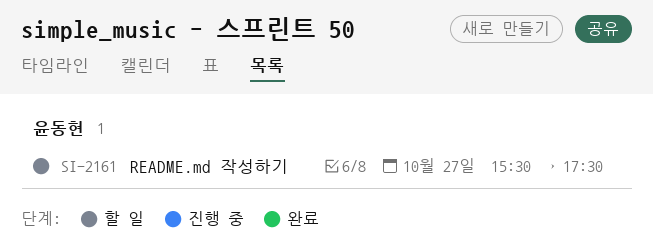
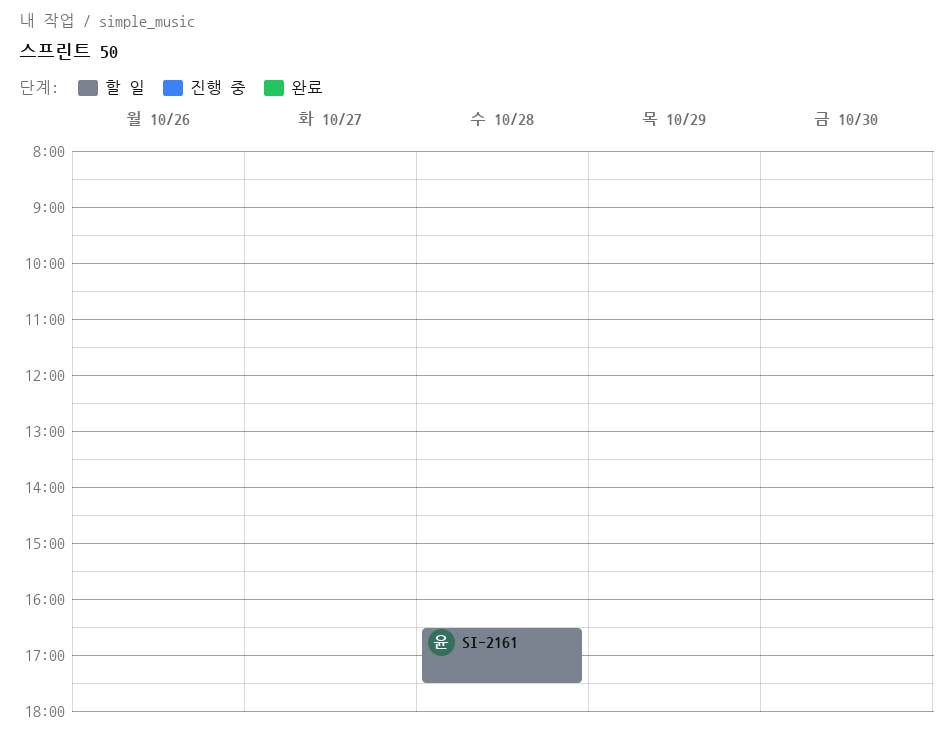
SI-2161, day: Oct 27 -> Oct 28
SI-2161, begins: 15:30 -> 16:30

